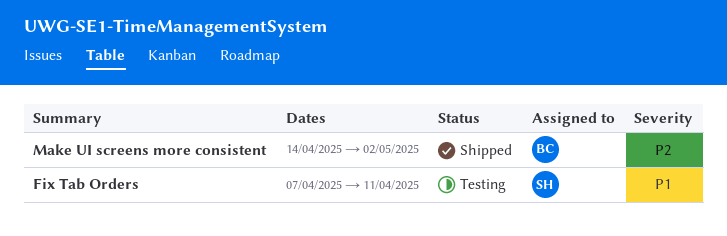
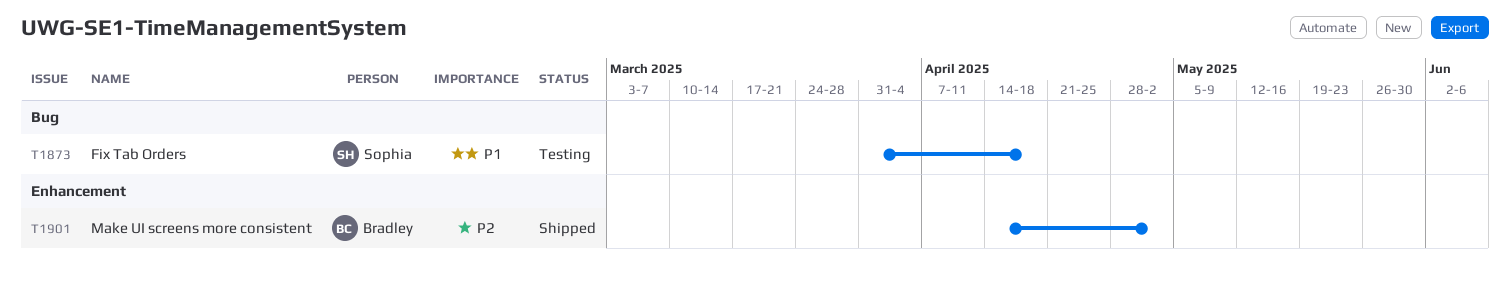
Fix Tab Orders, start: Apr 7 -> Mar 31
Fix Tab Orders, due: Apr 11 -> Apr 18

